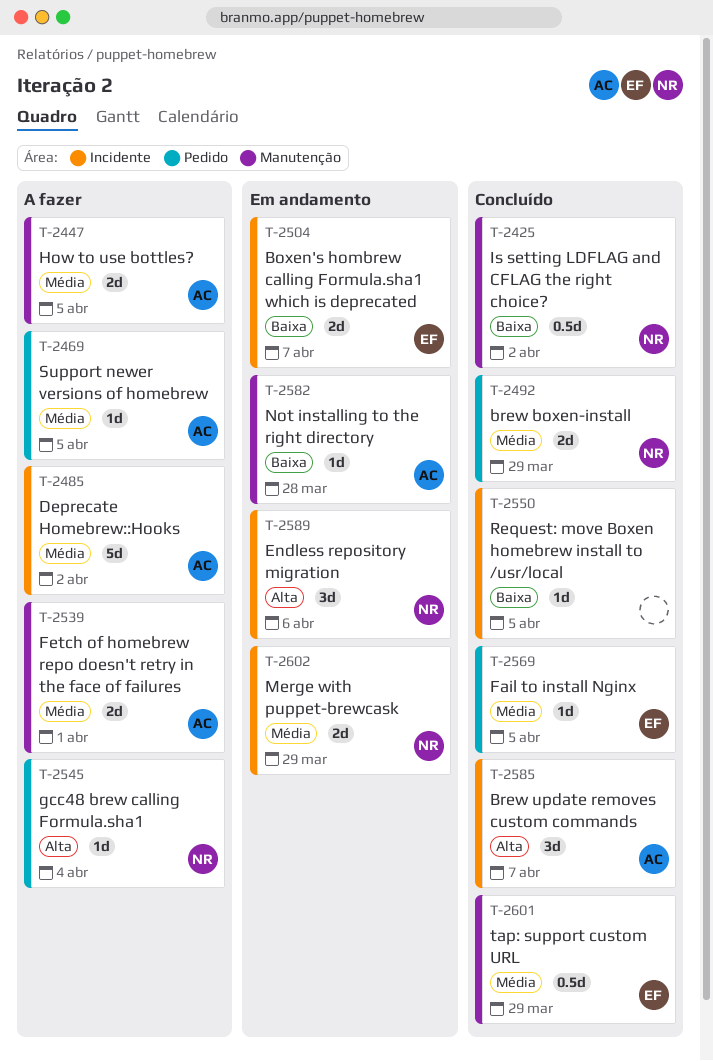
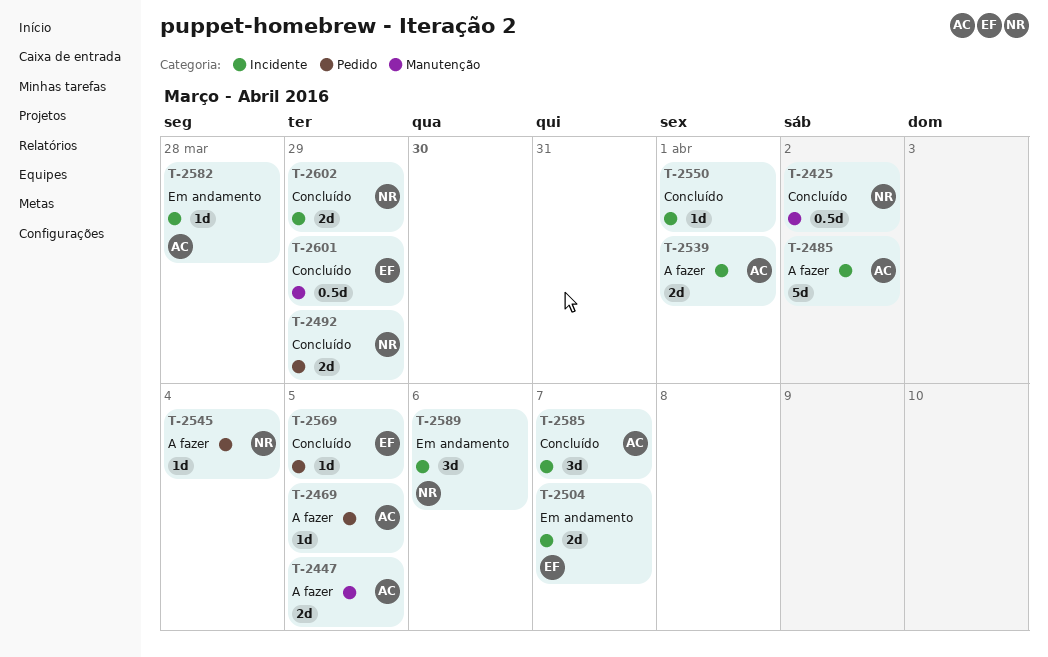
T-2539, label: Manutenção -> Incidente
T-2550, due: Apr 5 -> Apr 1
T-2582, label: Manutenção -> Incidente
T-2602, status: Em andamento -> Concluído

